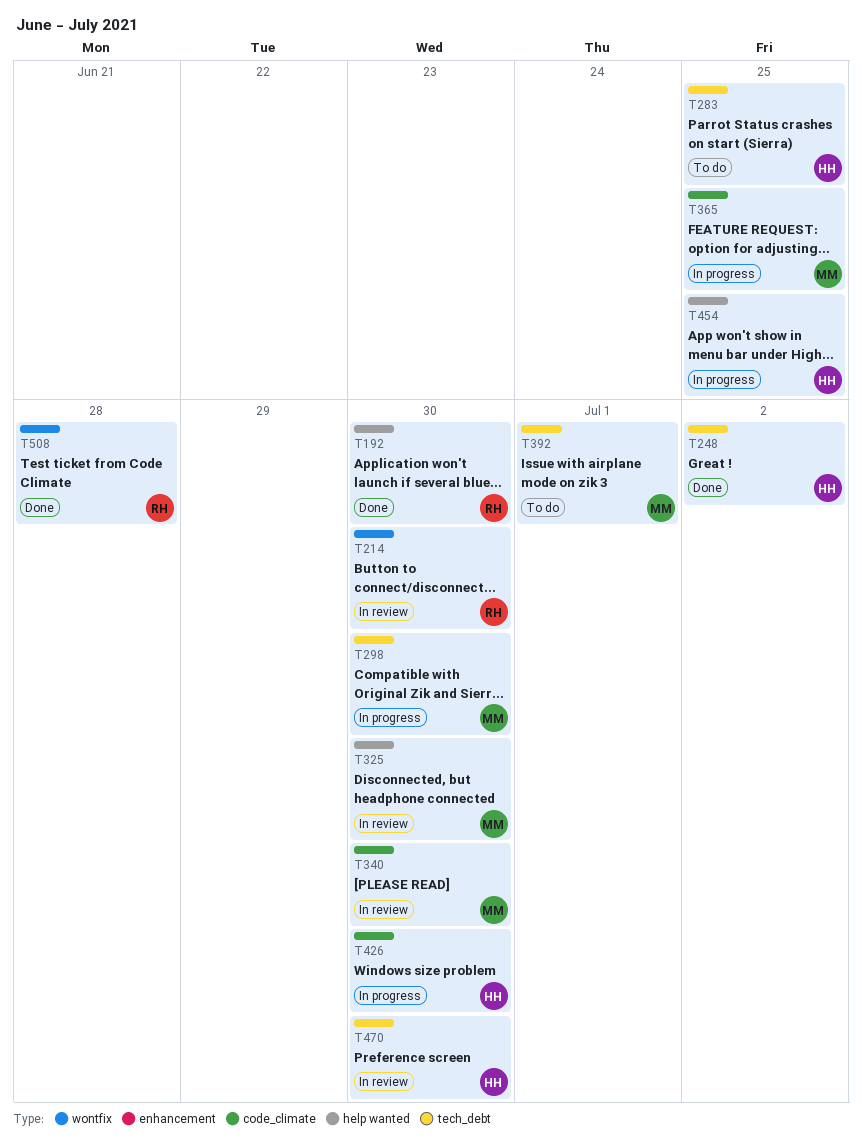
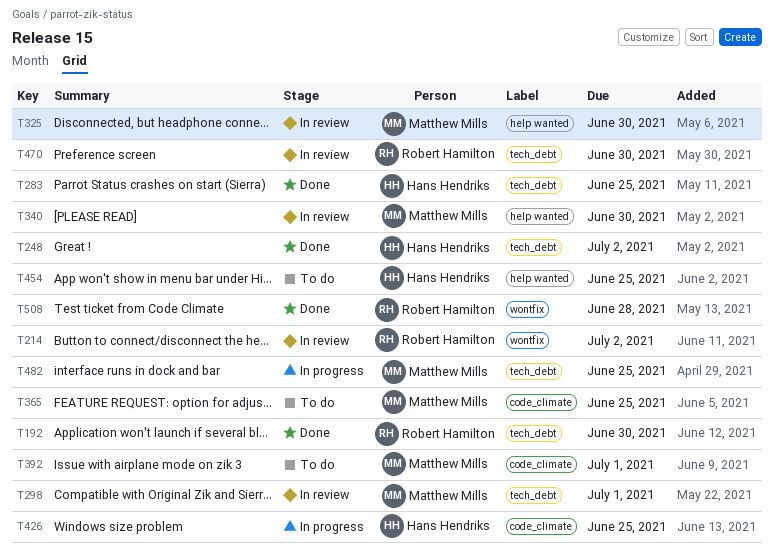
T192, label: help wanted -> tech_debt
T214, due: Jun 30 -> Jul 2
T283, status: To do -> Done
T298, status: In progress -> In review
T298, due: Jun 30 -> Jul 1
T340, label: code_climate -> help wanted
T365, status: In progress -> To do
T392, label: tech_debt -> code_climate
T426, due: Jun 30 -> Jun 25
T454, status: In progress -> To do
T470, owner: Hans Hendriks -> Robert Hamilton
T482: none -> present

